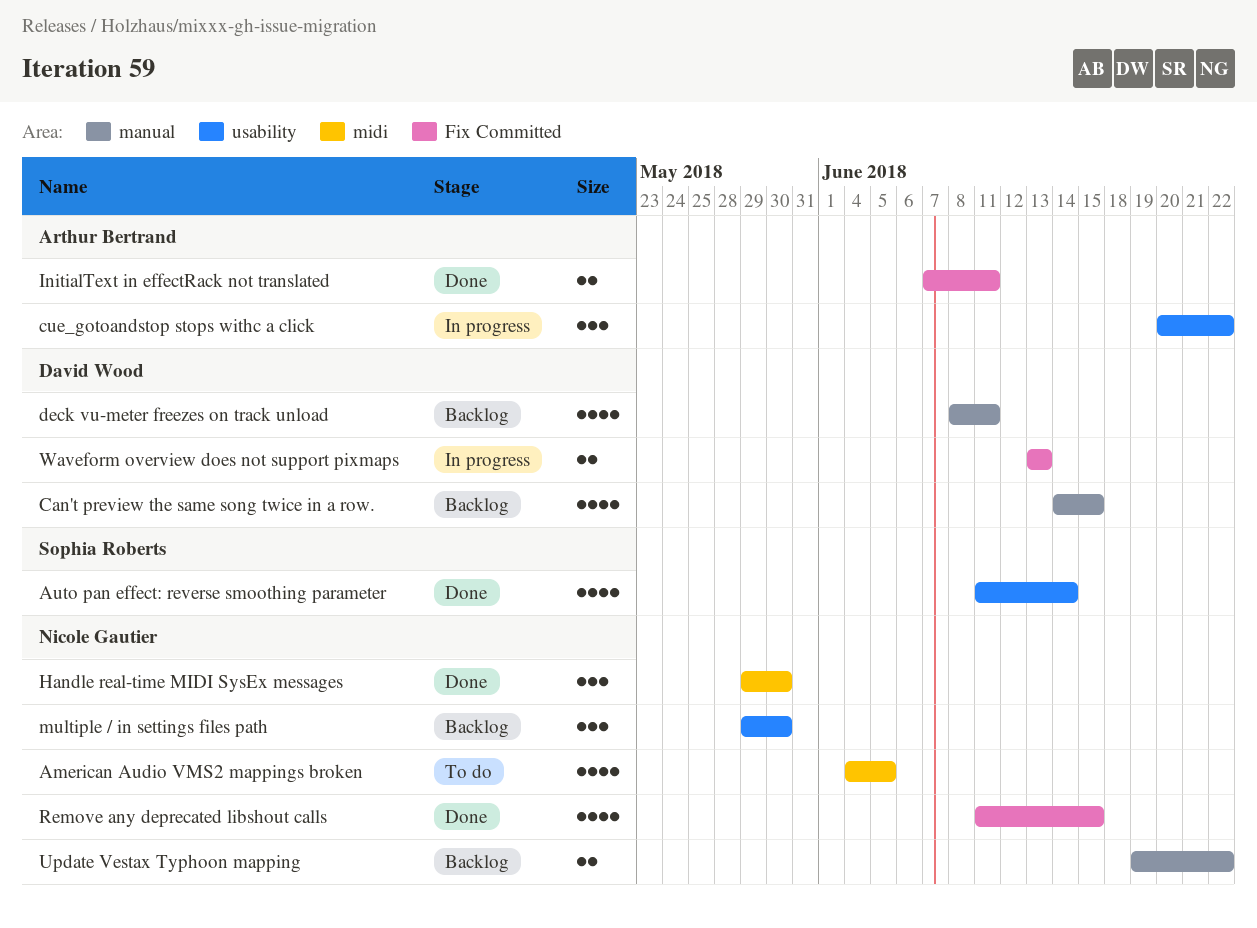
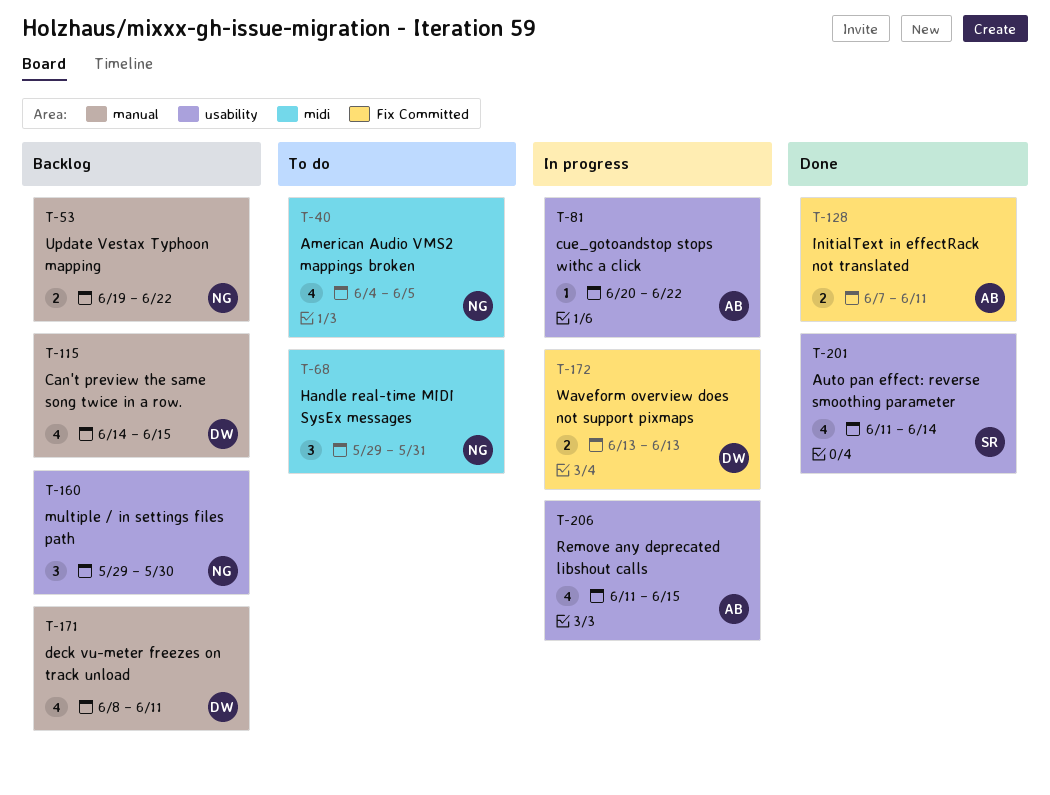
cue_gotoandstop stops withc a click, estimate: 3 -> 1
Handle real-time MIDI SysEx messages, status: Done -> To do
Handle real-time MIDI SysEx messages, due: May 30 -> May 31
Remove any deprecated libshout calls, status: Done -> In progress
Remove any deprecated libshout calls, owner: Nicole Gautier -> Arthur Bertrand
Remove any deprecated libshout calls, label: Fix Committed -> usability

